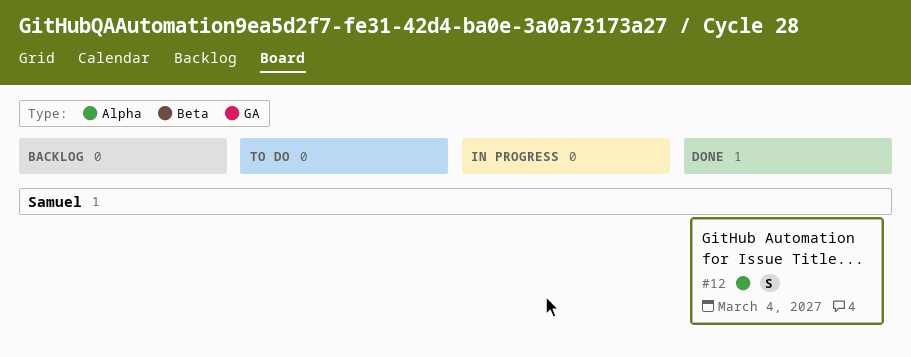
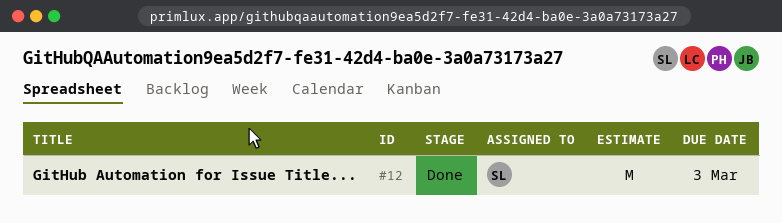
#12, estimate: S -> M
#12, due: Mar 4 -> Mar 3

